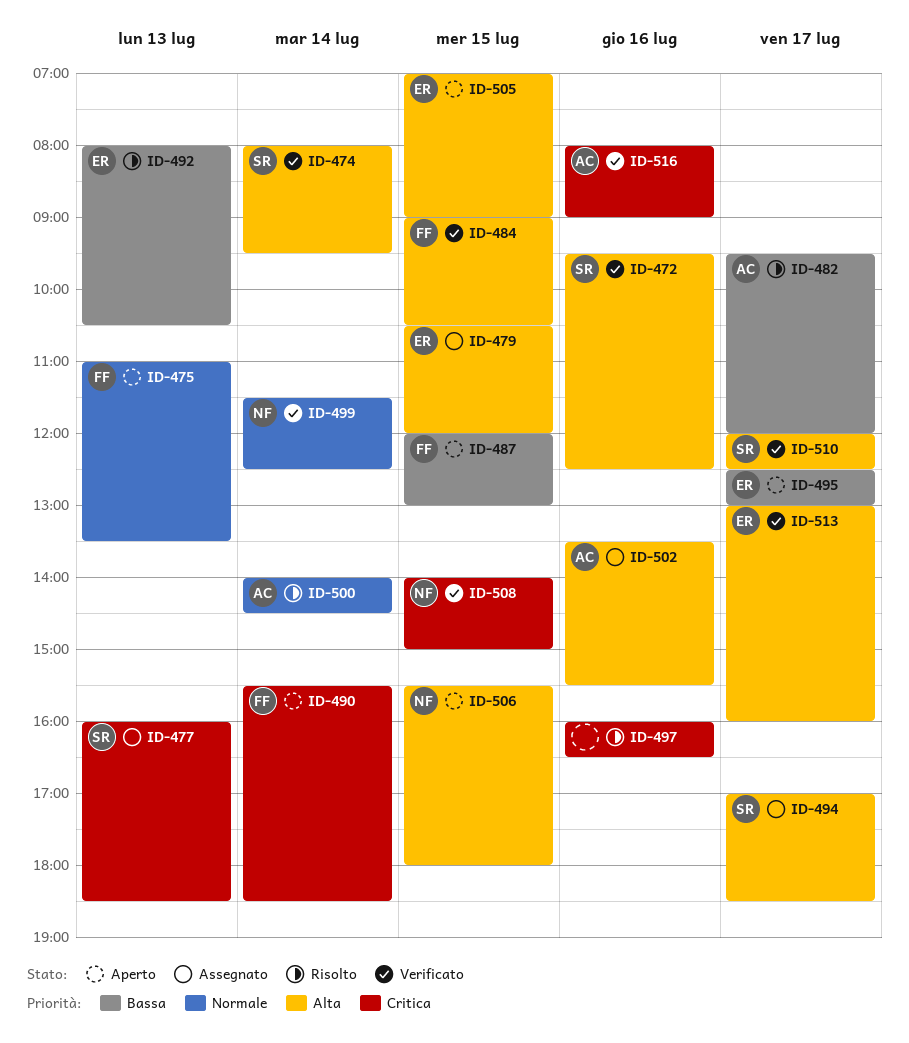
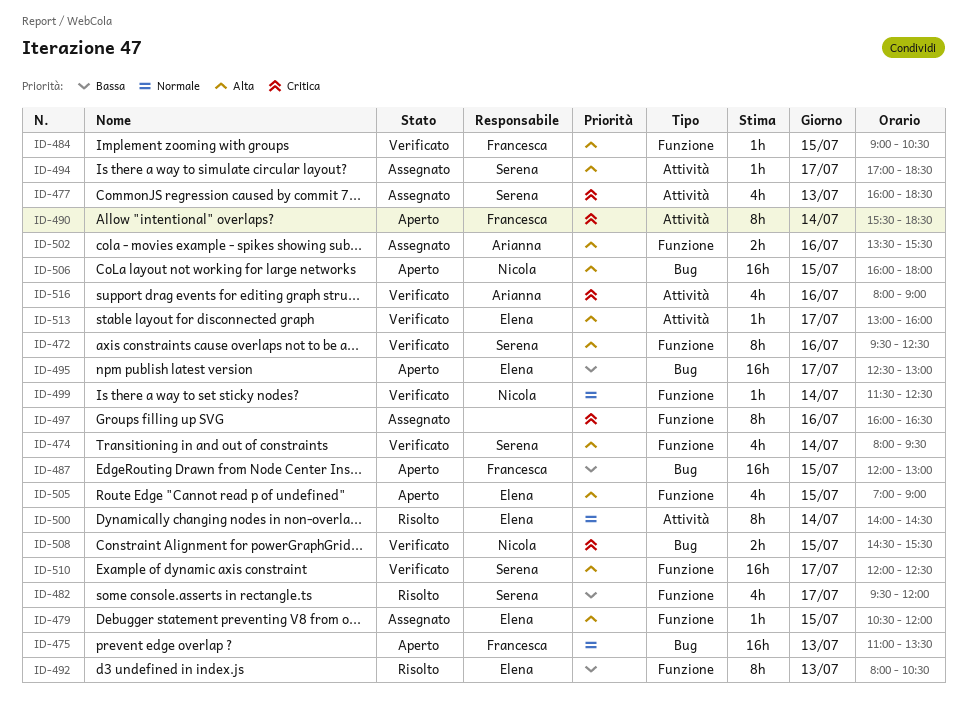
ID-482, owner: Arianna -> Serena
ID-497, status: Risolto -> Assegnato
ID-500, owner: Arianna -> Elena
ID-506, begins: 15:30 -> 16:00
ID-508, begins: 14:00 -> 14:30
ID-508, ends: 15:00 -> 15:30

